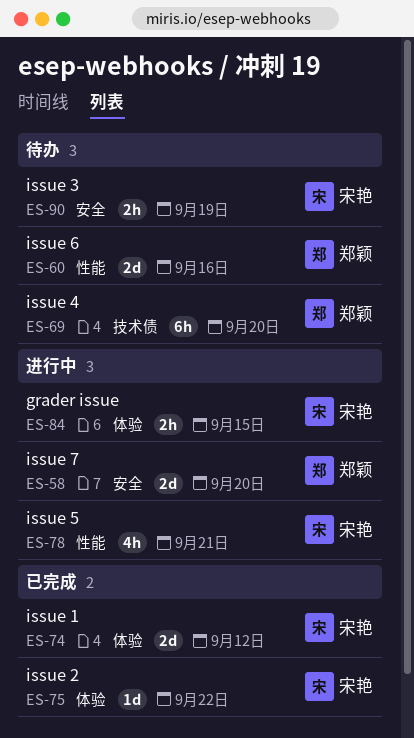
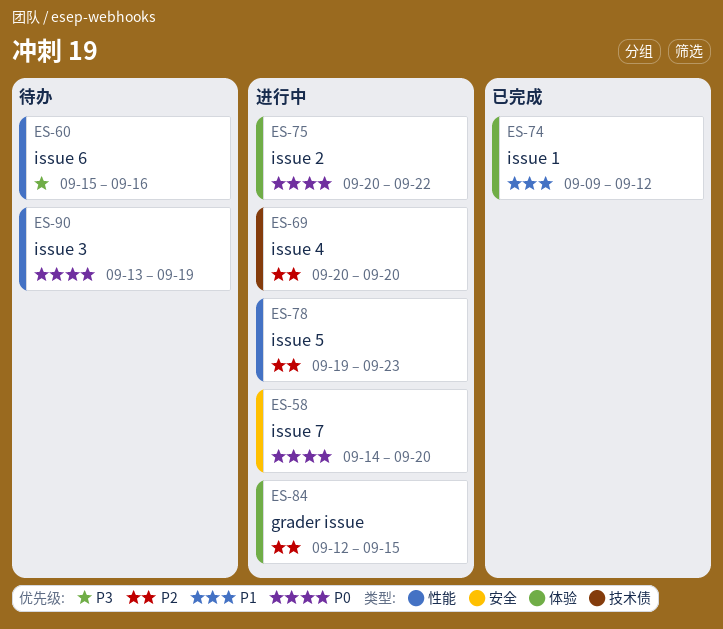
ES-69, status: 待办 -> 进行中
ES-75, status: 已完成 -> 进行中
ES-78, due: Sep 21 -> Sep 23
ES-90, label: 安全 -> 性能

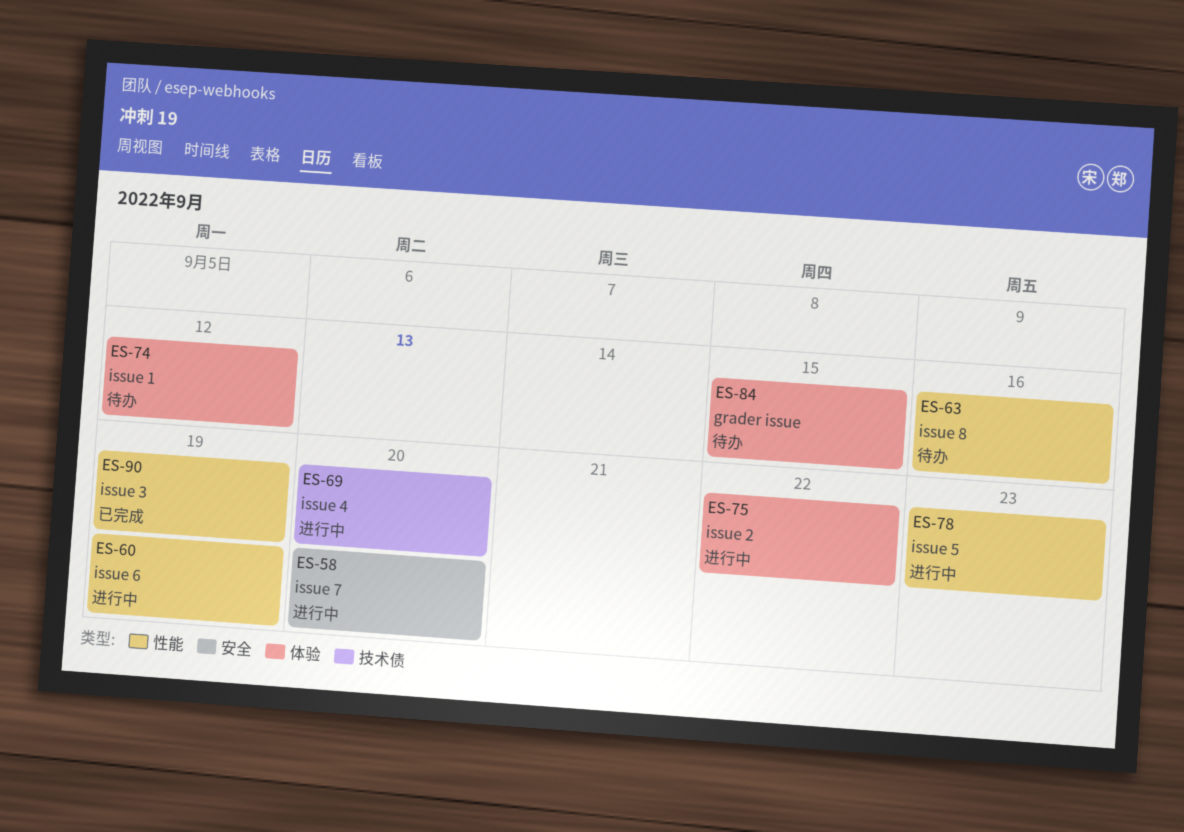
ES-60, status: 待办 -> 进行中
ES-60, due: Sep 16 -> Sep 19
ES-63: none -> present
ES-74, status: 已完成 -> 待办
ES-84, status: 进行中 -> 待办
ES-90, status: 待办 -> 已完成

